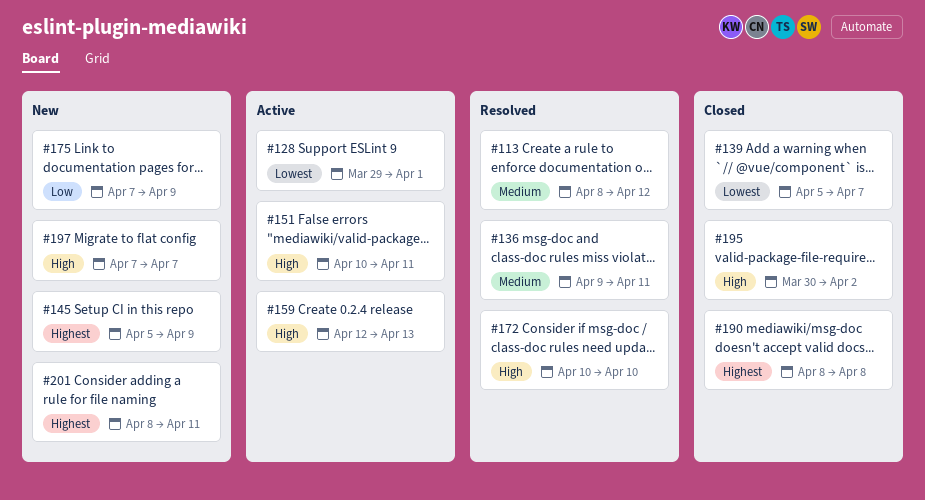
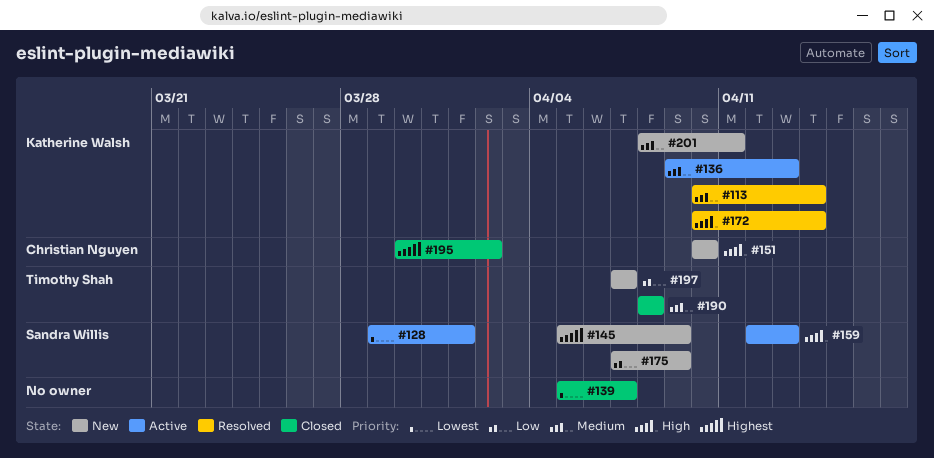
#113, start: Apr 8 -> Apr 10
#113, due: Apr 12 -> Apr 14
#136, status: Resolved -> Active
#136, due: Apr 11 -> Apr 13
#151, status: Active -> New
#151, due: Apr 11 -> Apr 10
#172, due: Apr 10 -> Apr 14
#190, priority: Highest -> Medium
#195, priority: High -> Highest
#197, priority: High -> Low
#201, priority: Highest -> Medium

